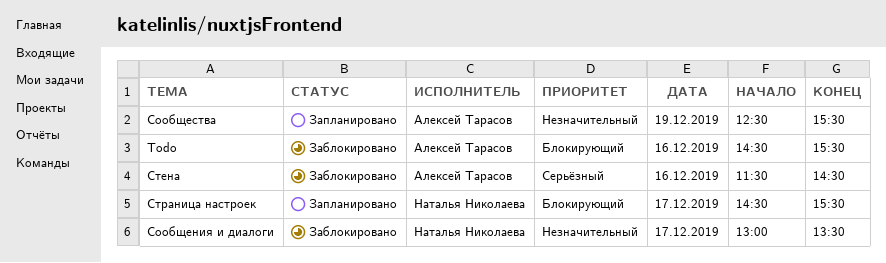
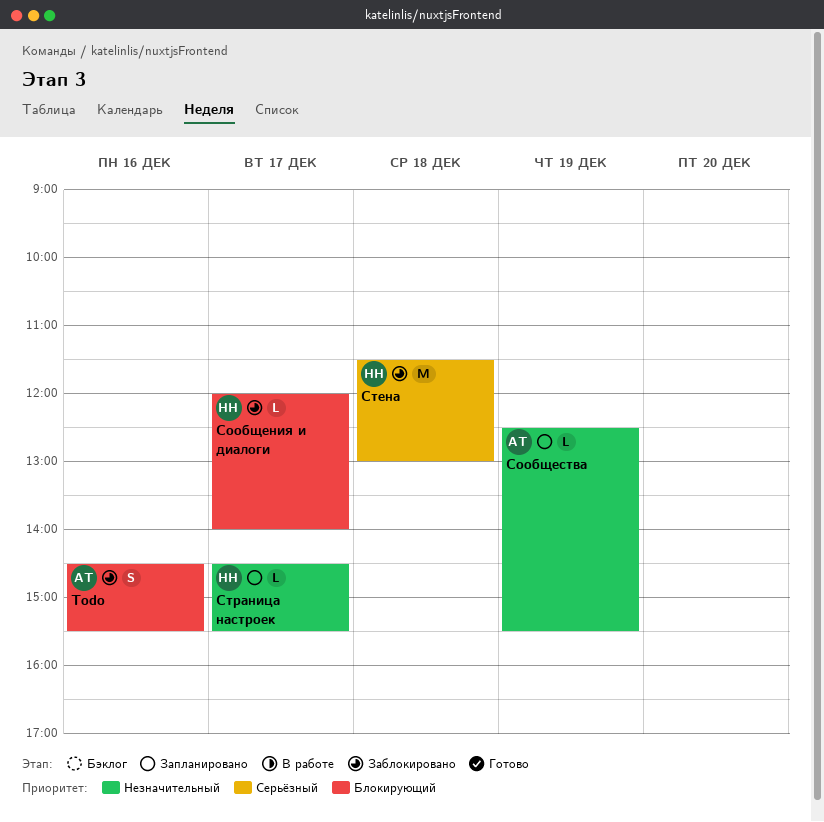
Сообщения и диалоги, priority: Незначительный -> Блокирующий
Сообщения и диалоги, begins: 13:00 -> 12:00
Сообщения и диалоги, ends: 13:30 -> 14:00
Стена, owner: Алексей Тарасов -> Наталья Николаева
Стена, day: Dec 16 -> Dec 18
Стена, ends: 14:30 -> 13:00
Страница настроек, priority: Блокирующий -> Незначительный

